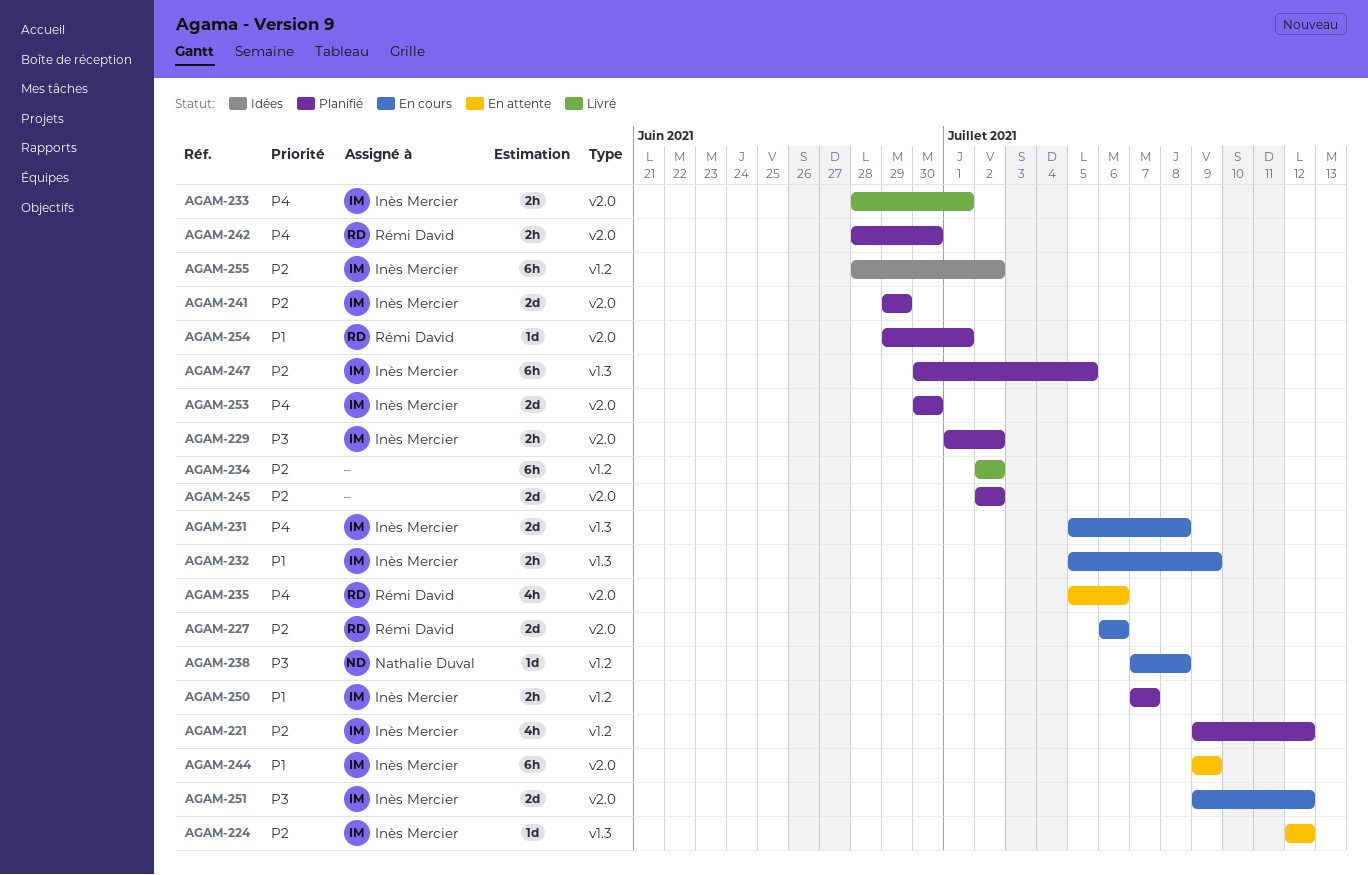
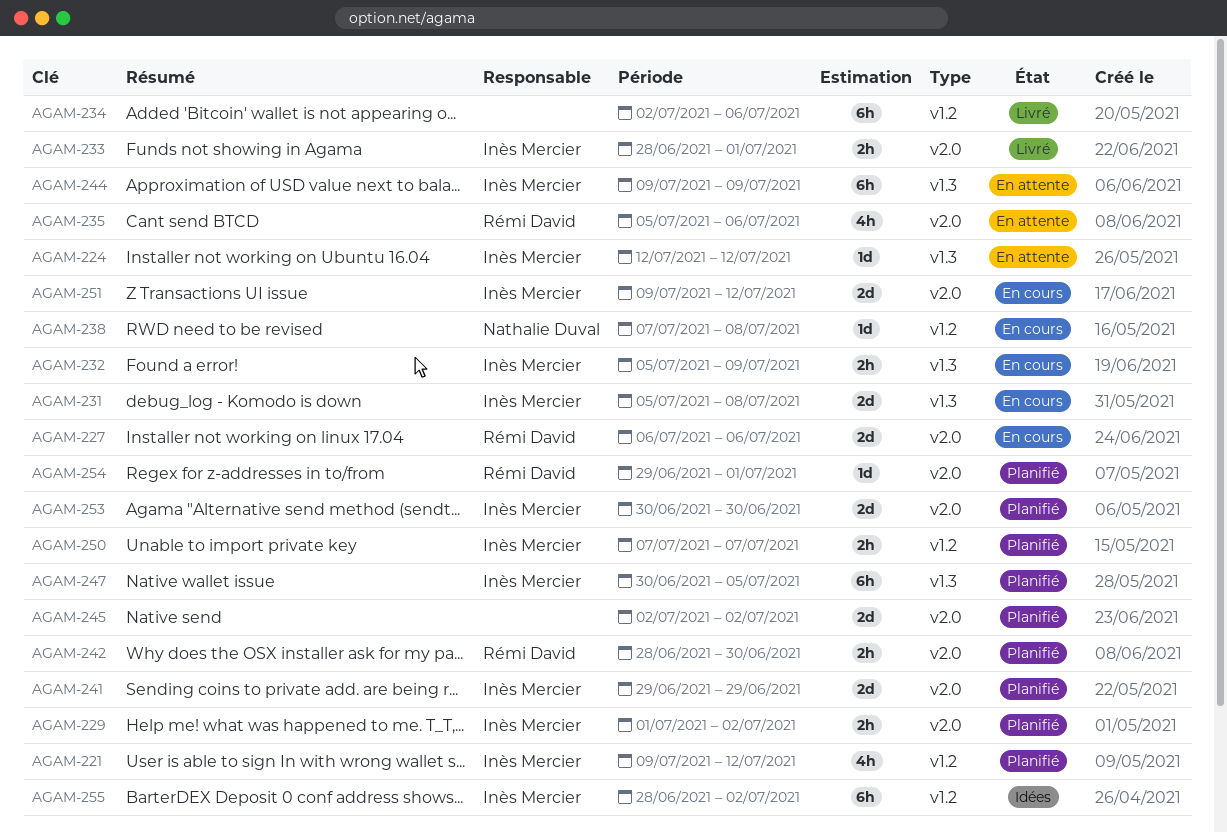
AGAM-234, due: Jul 2 -> Jul 6
AGAM-244, label: v2.0 -> v1.3

